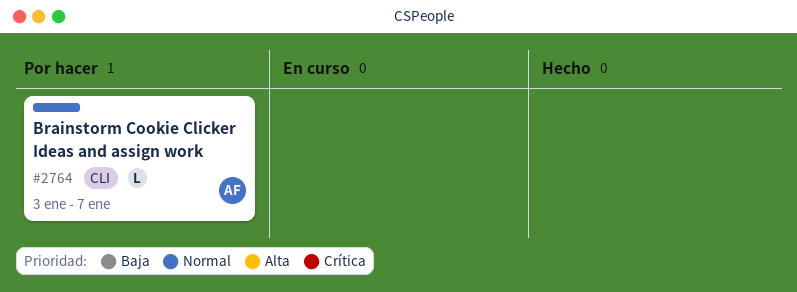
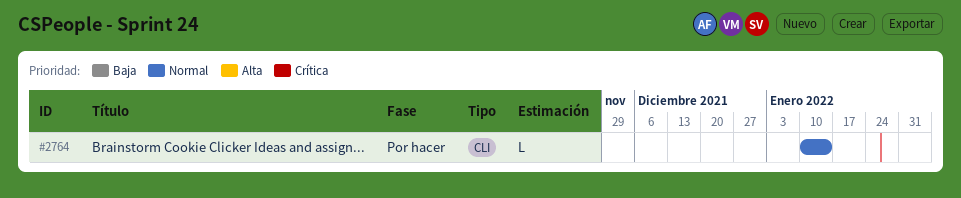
#2764, start: Jan 3 -> Jan 10
#2764, due: Jan 7 -> Jan 14

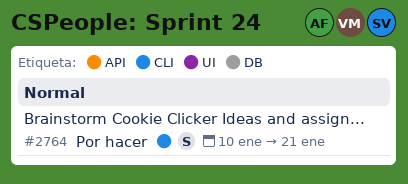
#2764, estimate: L -> S
#2764, due: Jan 14 -> Jan 21

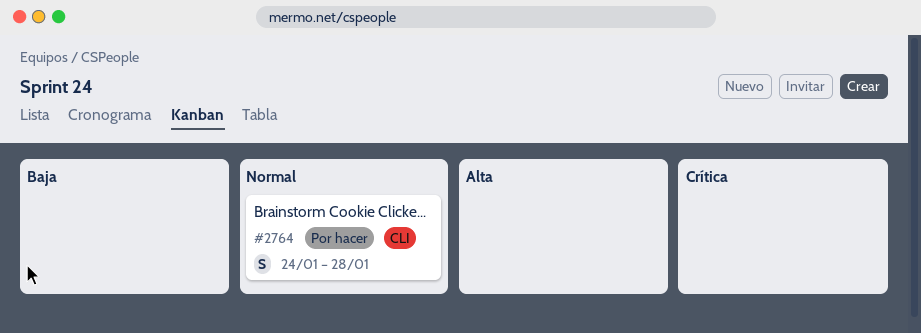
#2764, start: Jan 10 -> Jan 24
#2764, due: Jan 21 -> Jan 28

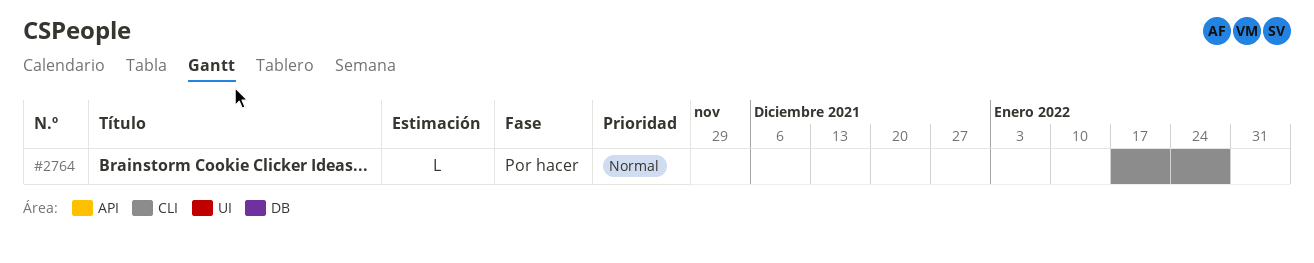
#2764, estimate: S -> L
#2764, start: Jan 24 -> Jan 17

